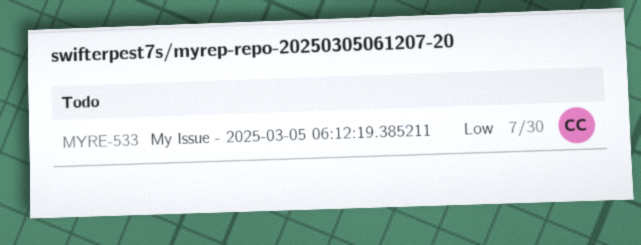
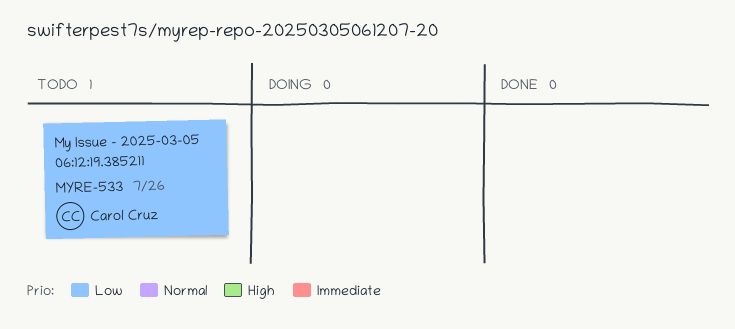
MYRE-533, due: Jul 30 -> Jul 26

